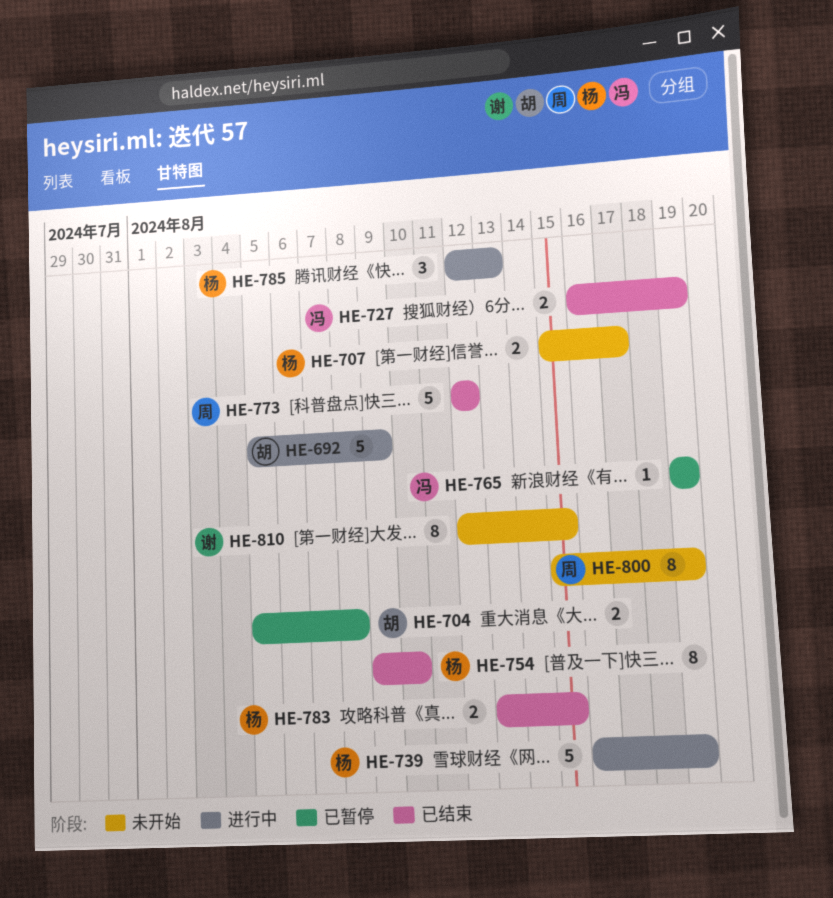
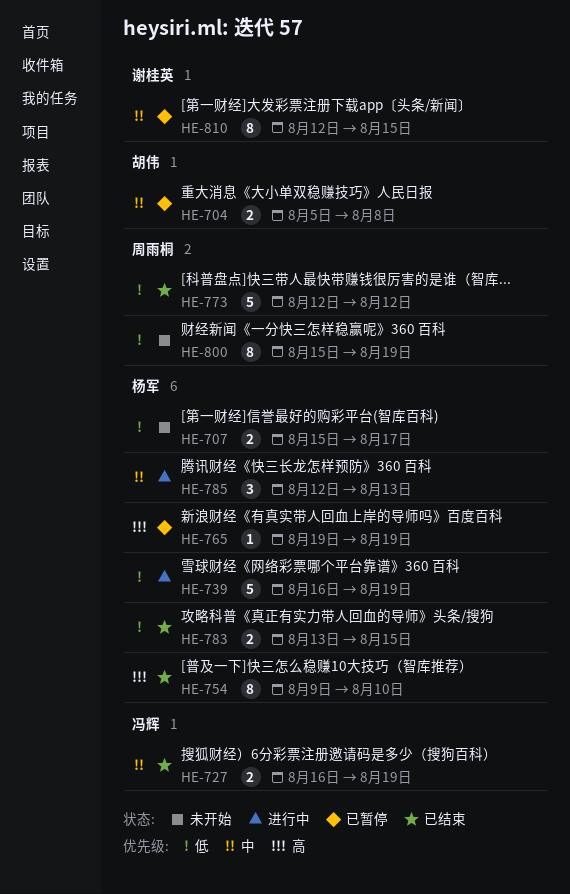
HE-692: present -> none
HE-765, owner: 冯辉 -> 杨军
HE-810, status: 未开始 -> 已暂停

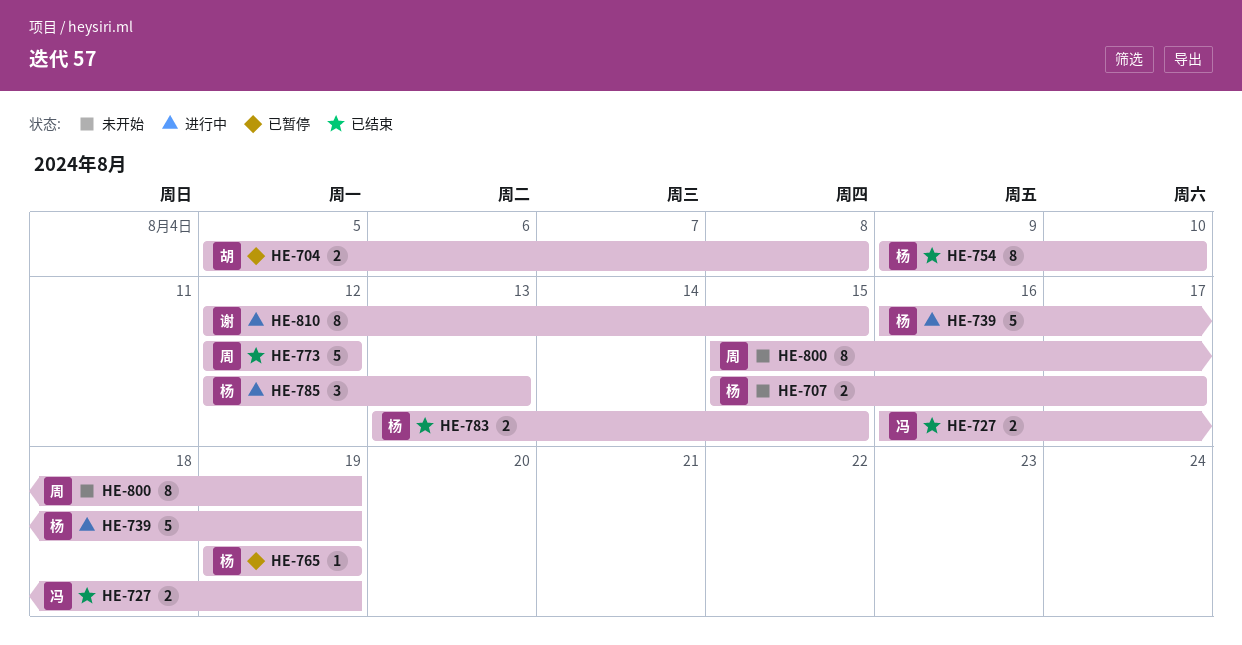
HE-810, status: 已暂停 -> 进行中

